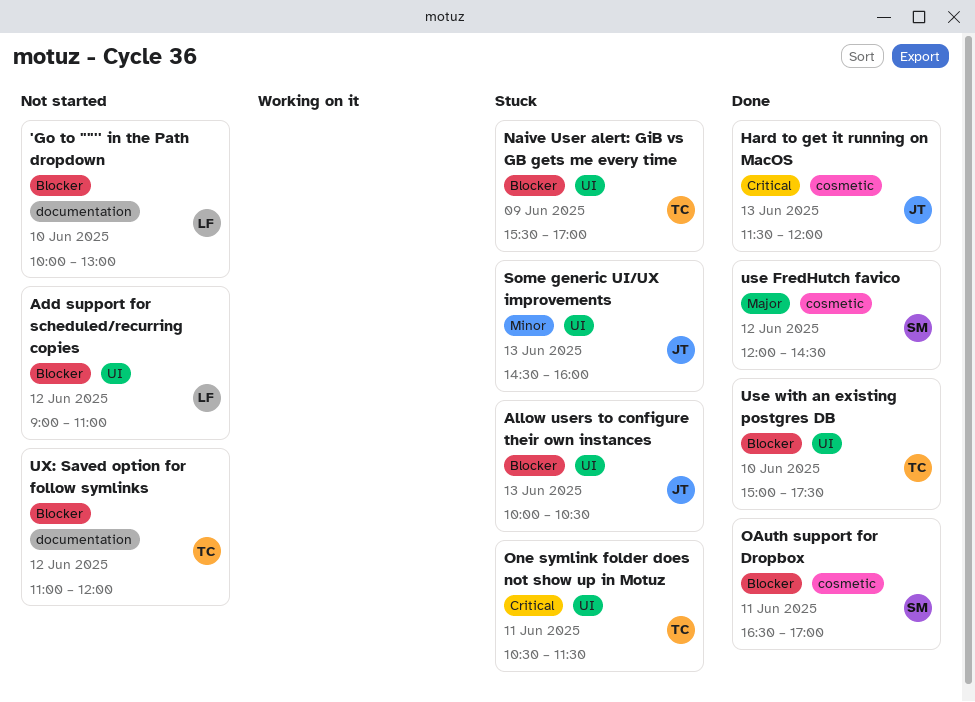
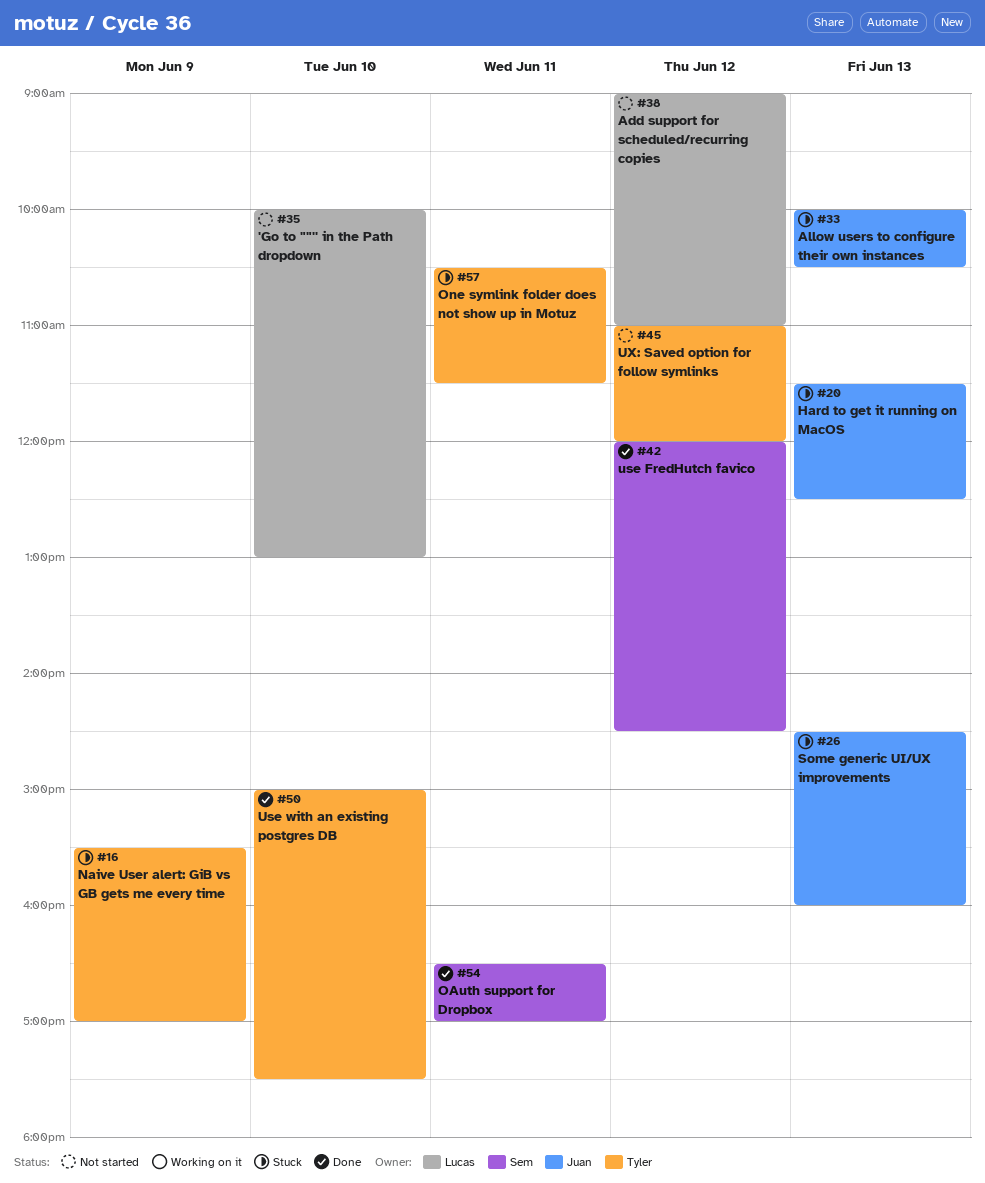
Hard to get it running on MacOS, status: Done -> Stuck
Hard to get it running on MacOS, ends: 12:00 -> 12:30

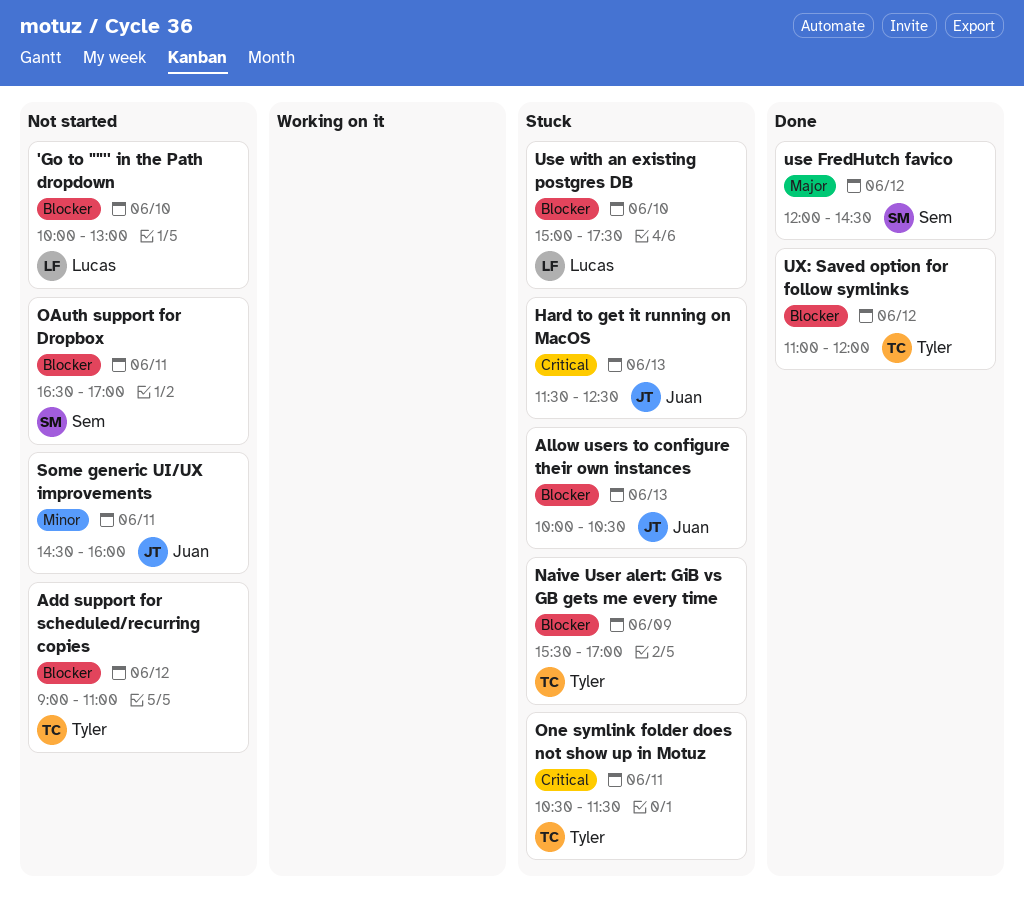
Add support for scheduled/recurring copies, owner: Lucas -> Tyler
OAuth support for Dropbox, status: Done -> Not started
Some generic UI/UX improvements, status: Stuck -> Not started
Some generic UI/UX improvements, day: Jun 13 -> Jun 11
Use with an existing postgres DB, status: Done -> Stuck
Use with an existing postgres DB, owner: Tyler -> Lucas
UX: Saved option for follow symlinks, status: Not started -> Done

